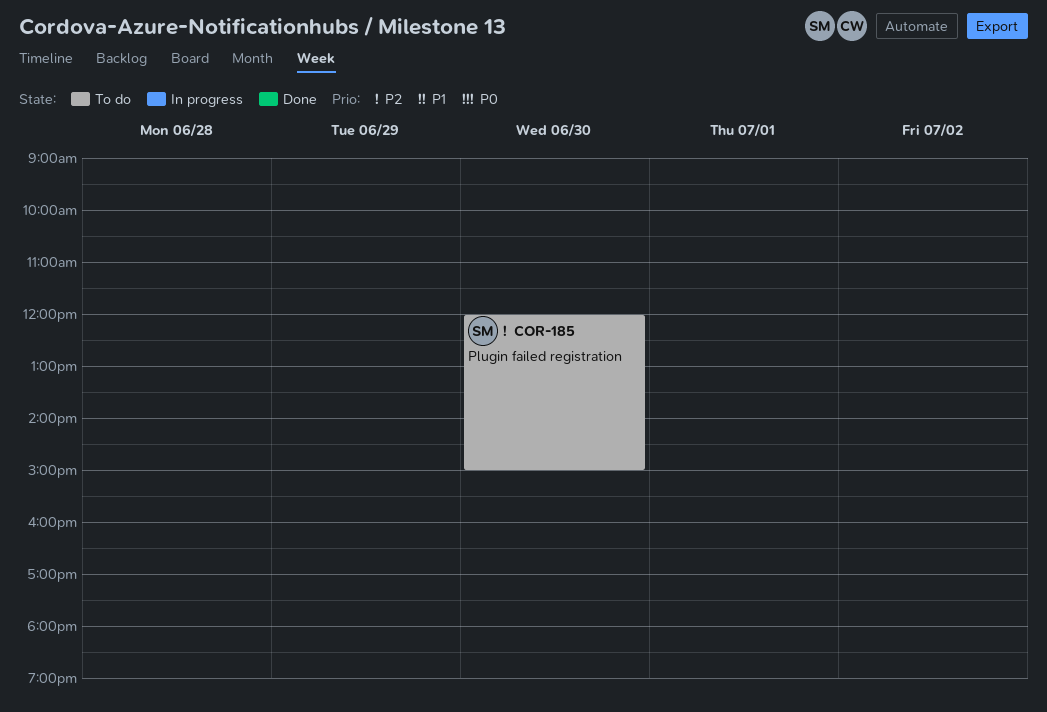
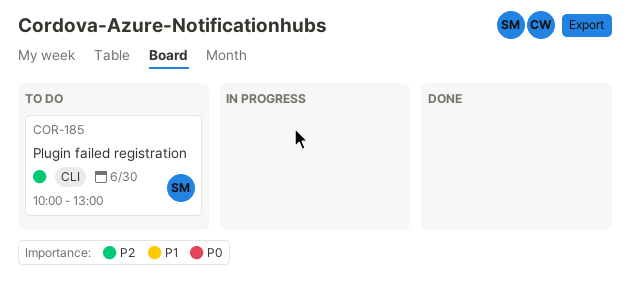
COR-185, begins: 12:00 -> 10:00
COR-185, ends: 15:00 -> 13:00

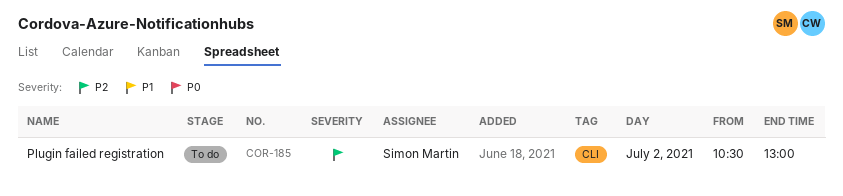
COR-185, day: Jun 30 -> Jul 2
COR-185, begins: 10:00 -> 10:30

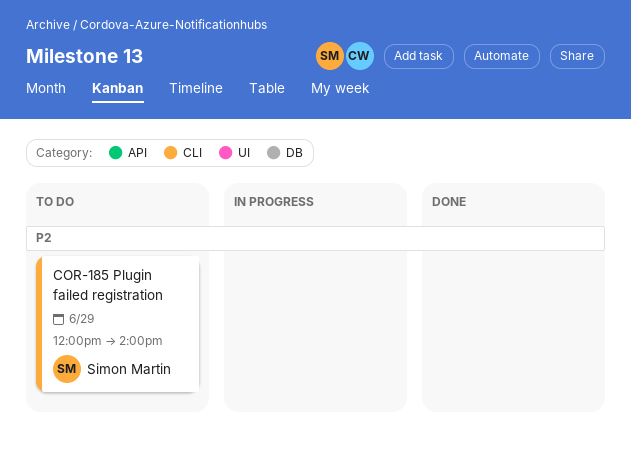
COR-185, day: Jul 2 -> Jun 29
COR-185, begins: 10:30 -> 12:00
COR-185, ends: 13:00 -> 14:00

